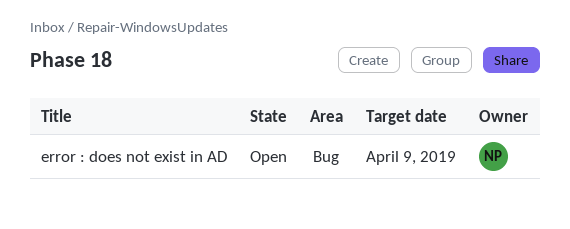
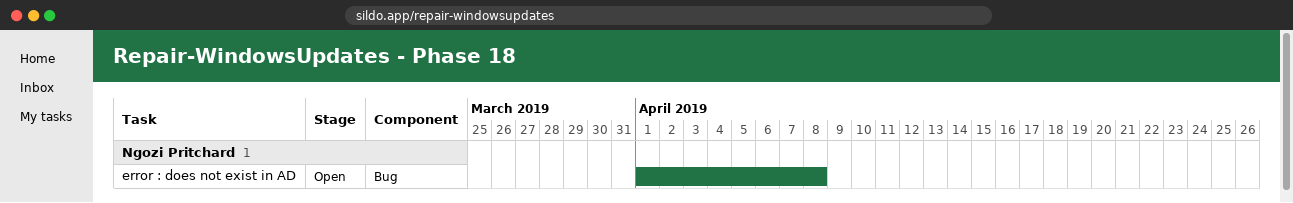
error : does not exist in AD, due: Apr 9 -> Apr 8

